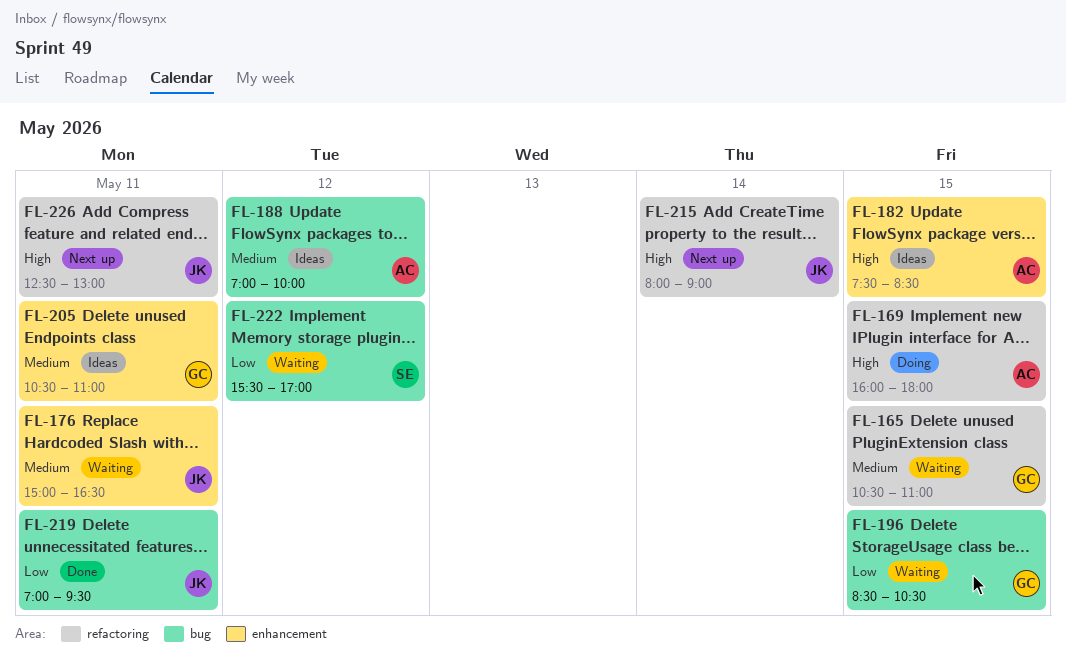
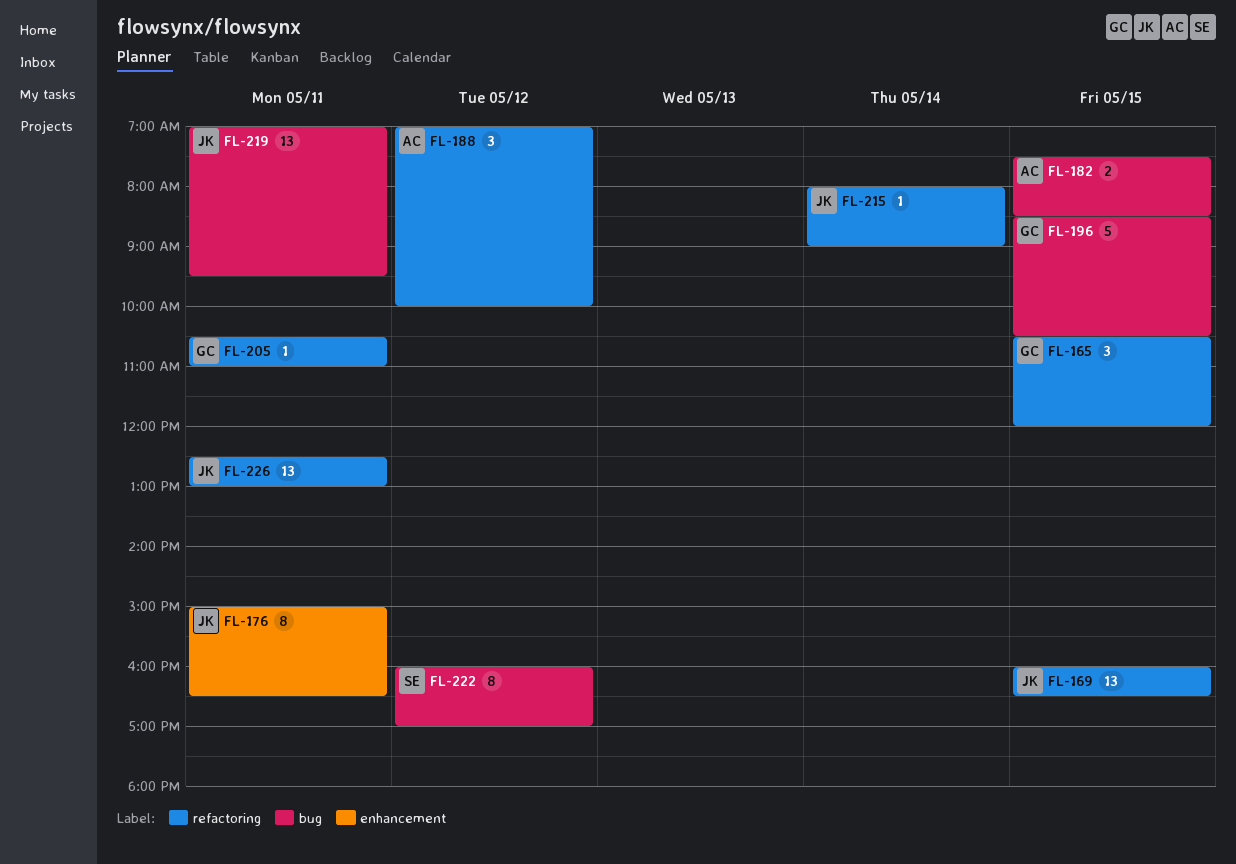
FL-165, ends: 11:00 -> 12:00
FL-169, owner: AC -> JK
FL-169, ends: 18:00 -> 16:30
FL-182, label: enhancement -> bug
FL-188, label: bug -> refactoring
FL-205, label: enhancement -> refactoring
FL-222, begins: 15:30 -> 16:00

